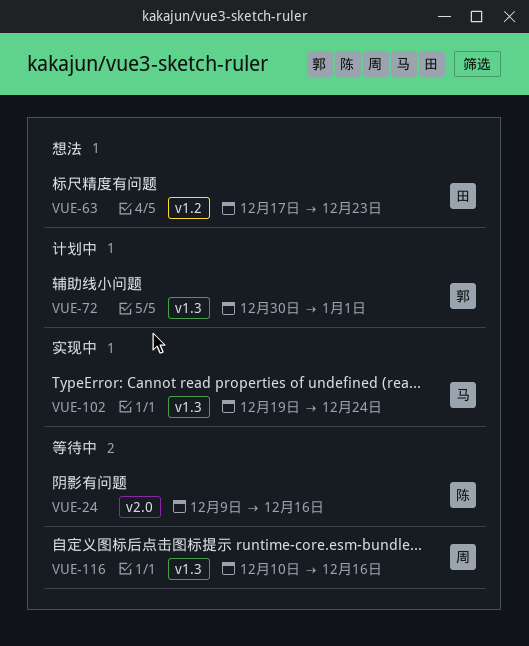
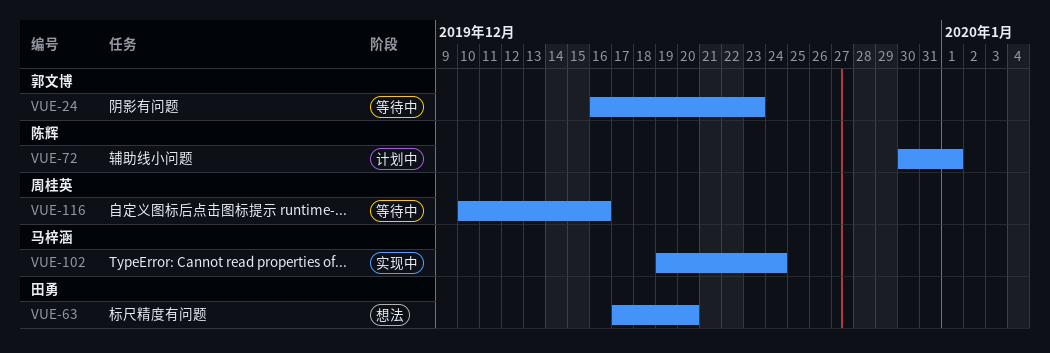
VUE-24, owner: 陈辉 -> 郭文博
VUE-24, start: Dec 9 -> Dec 16
VUE-24, due: Dec 16 -> Dec 23
VUE-63, due: Dec 23 -> Dec 20
VUE-72, owner: 郭文博 -> 陈辉

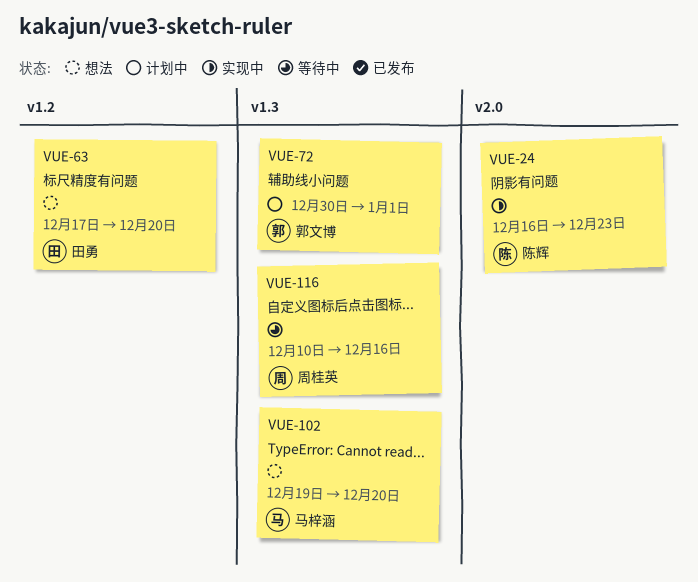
VUE-24, status: 等待中 -> 实现中
VUE-24, owner: 郭文博 -> 陈辉
VUE-72, owner: 陈辉 -> 郭文博
VUE-102, status: 实现中 -> 想法
VUE-102, due: Dec 24 -> Dec 20

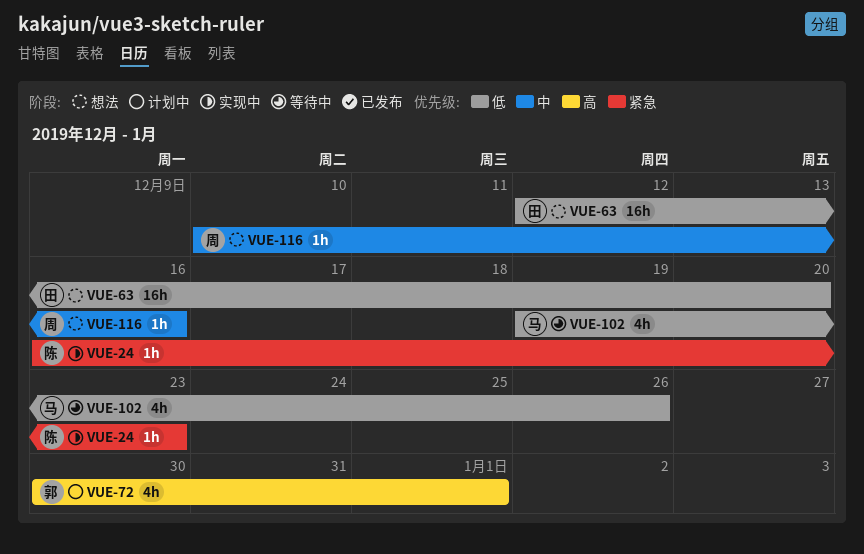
VUE-63, start: Dec 17 -> Dec 12
VUE-102, status: 想法 -> 等待中
VUE-102, due: Dec 20 -> Dec 26
VUE-116, status: 等待中 -> 想法

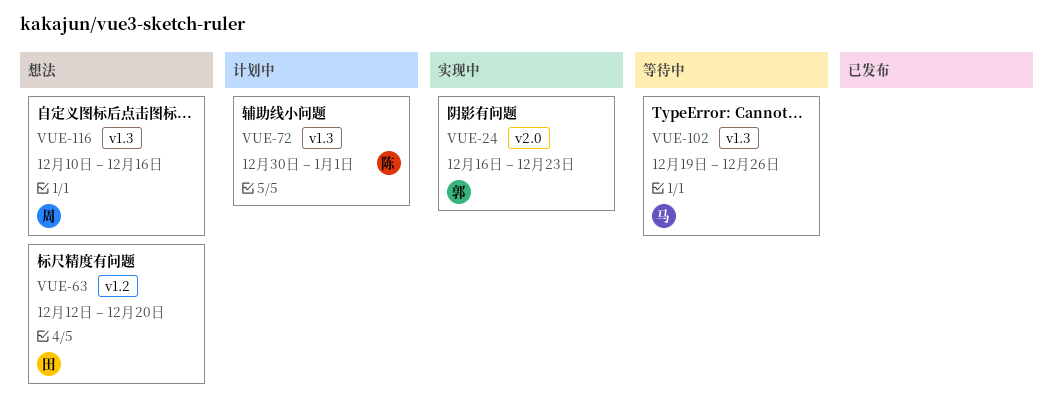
VUE-24, owner: 陈 -> 郭
VUE-72, owner: 郭 -> 陈

